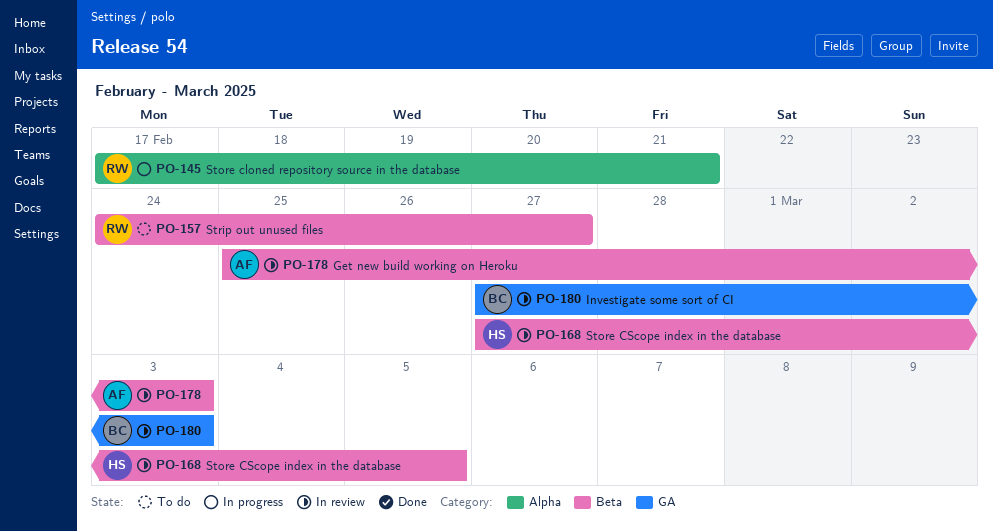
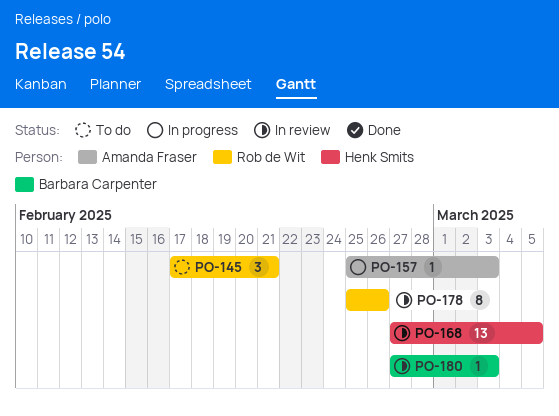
PO-145, status: In progress -> To do
PO-157, status: To do -> In progress
PO-157, owner: Rob de Wit -> Amanda Fraser
PO-157, start: Feb 24 -> Feb 25
PO-157, due: Feb 27 -> Mar 3
PO-178, owner: Amanda Fraser -> Rob de Wit
PO-178, due: Mar 3 -> Feb 26

